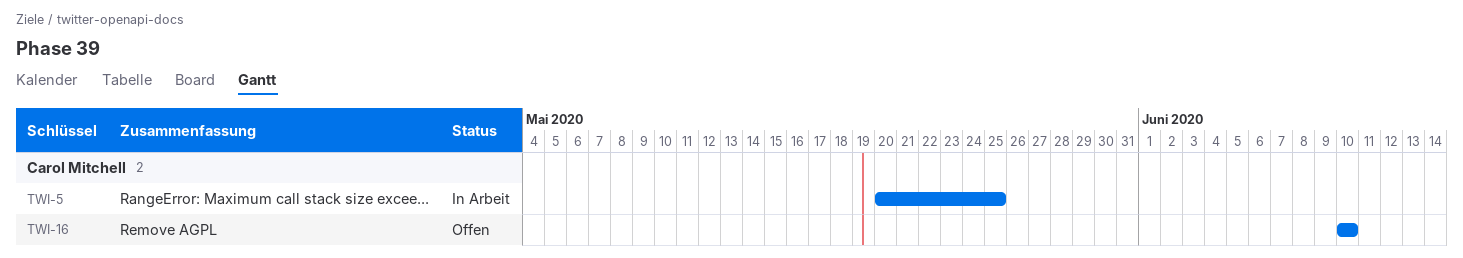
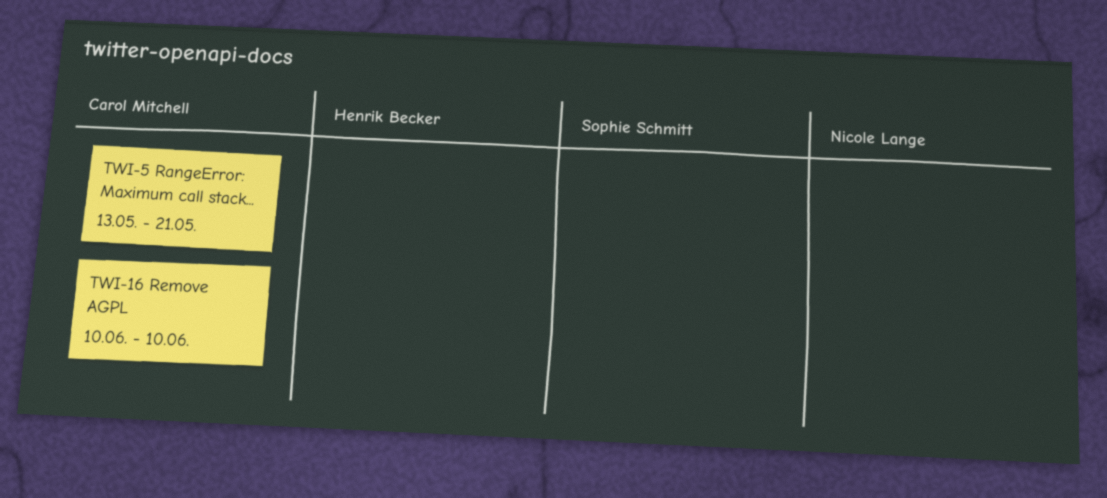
TWI-5, start: May 20 -> May 13
TWI-5, due: May 25 -> May 21

